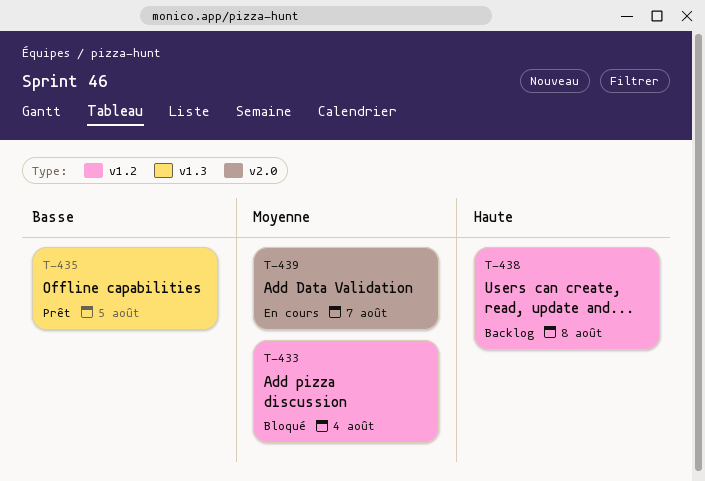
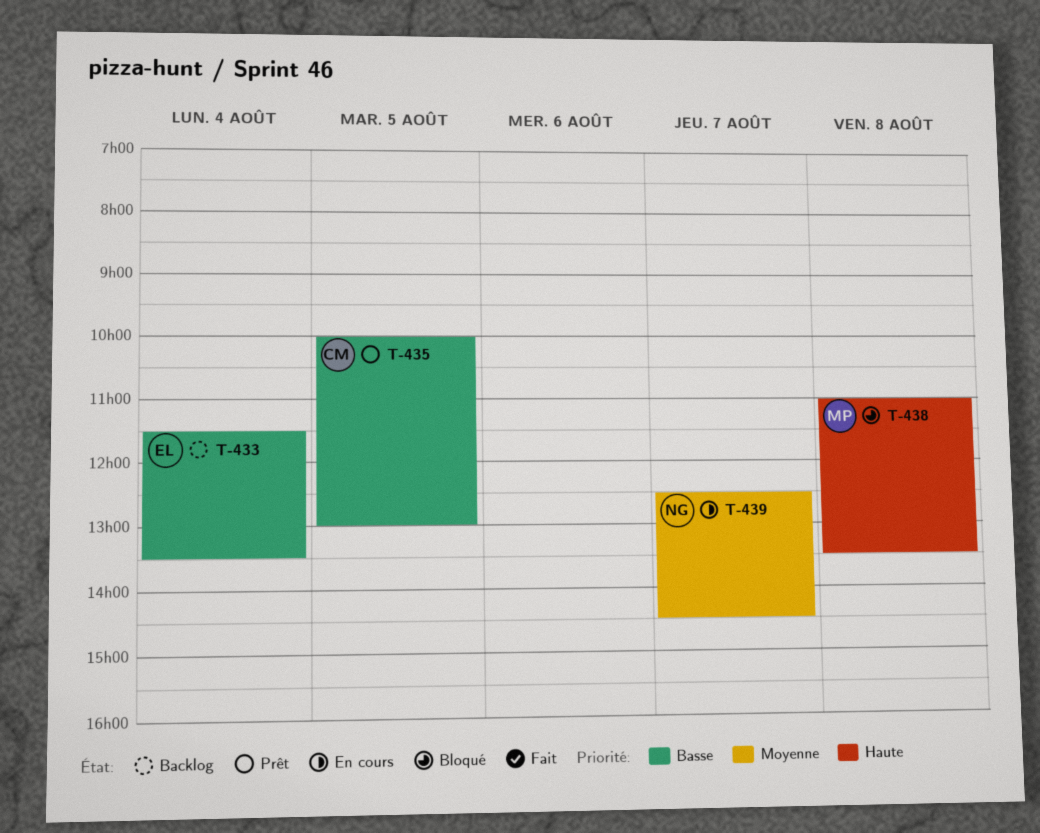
T-433, status: Bloqué -> Backlog
T-433, priority: Moyenne -> Basse
T-438, status: Backlog -> Bloqué

